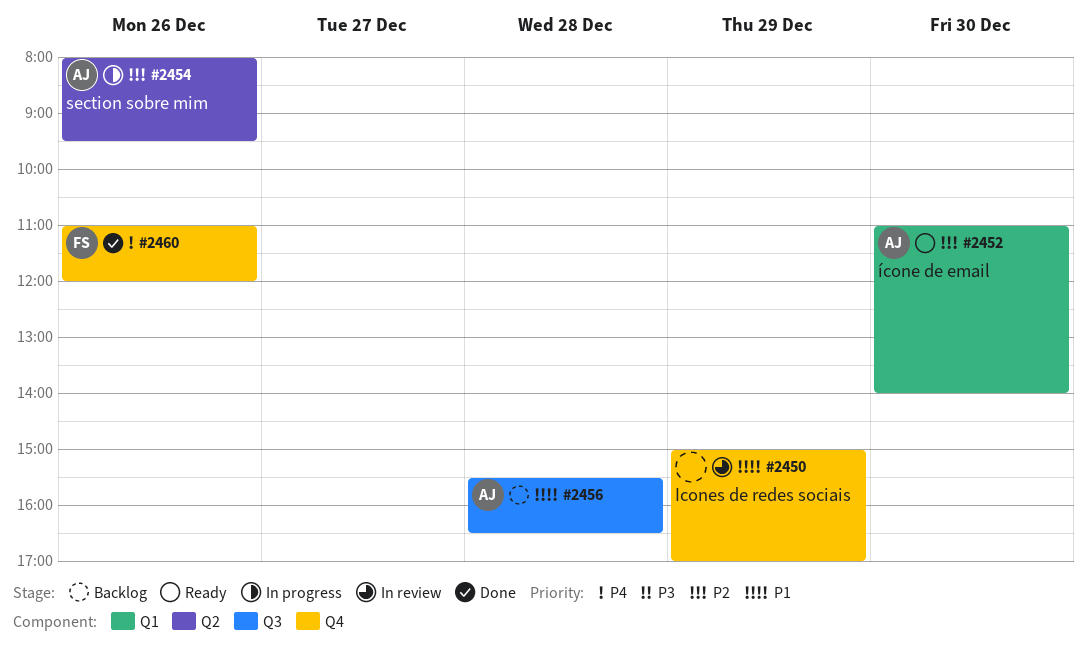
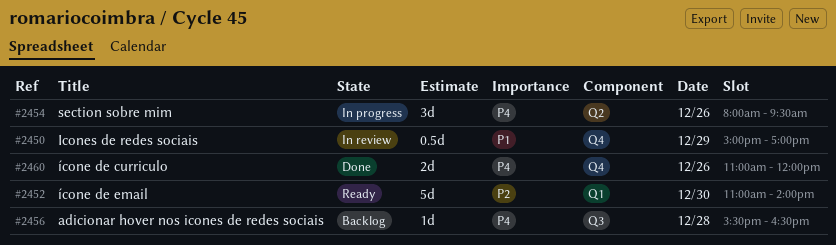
#2454, priority: P2 -> P4
#2456, priority: P1 -> P4

